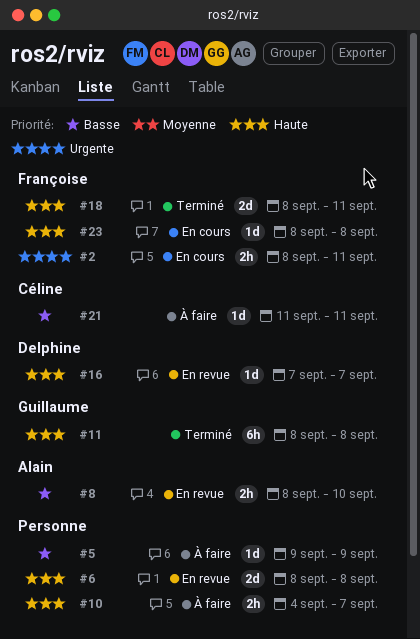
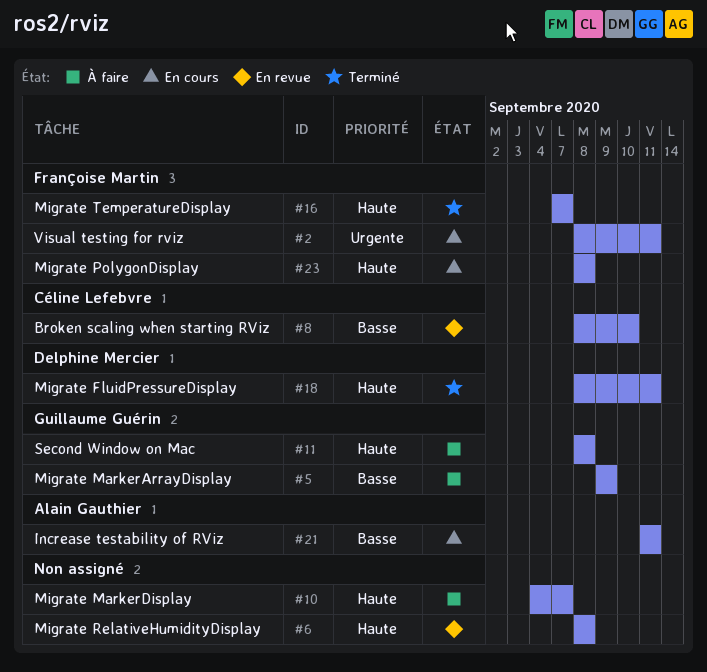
#5, owner: none -> Guillaume Guérin
#8, owner: Alain Gauthier -> Céline Lefebvre
#11, status: Terminé -> À faire
#16, status: En revue -> Terminé
#16, owner: Delphine Mercier -> Françoise Martin
#18, owner: Françoise Martin -> Delphine Mercier
#21, status: À faire -> En cours
#21, owner: Céline Lefebvre -> Alain Gauthier

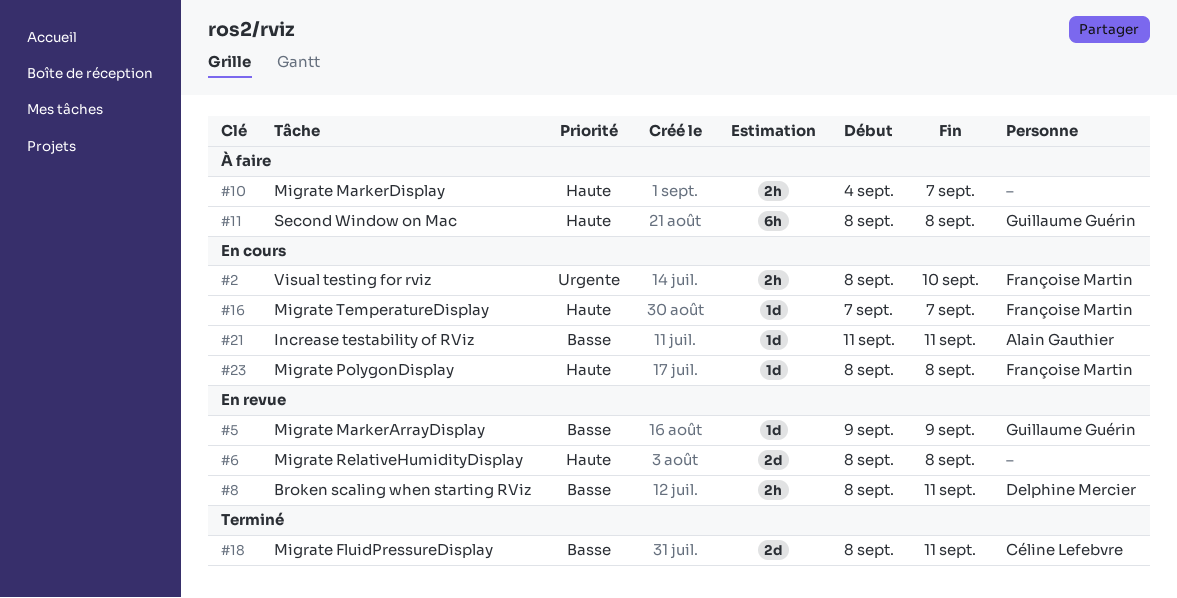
#2, due: Sep 11 -> Sep 10
#5, status: À faire -> En revue
#8, owner: Céline Lefebvre -> Delphine Mercier
#8, due: Sep 10 -> Sep 11
#16, status: Terminé -> En cours
#18, owner: Delphine Mercier -> Céline Lefebvre
#18, priority: Haute -> Basse

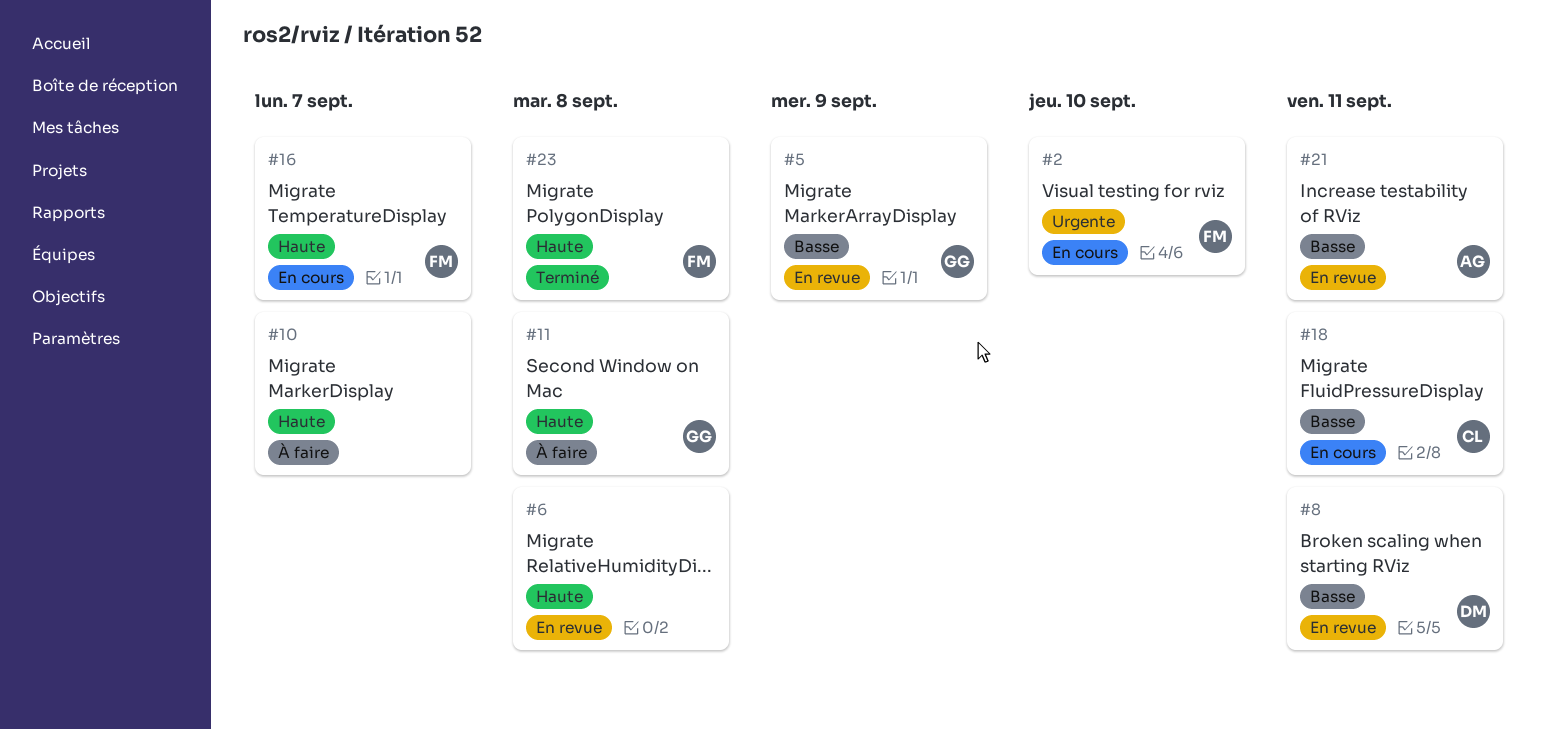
#18, status: Terminé -> En cours
#21, status: En cours -> En revue
#23, status: En cours -> Terminé

